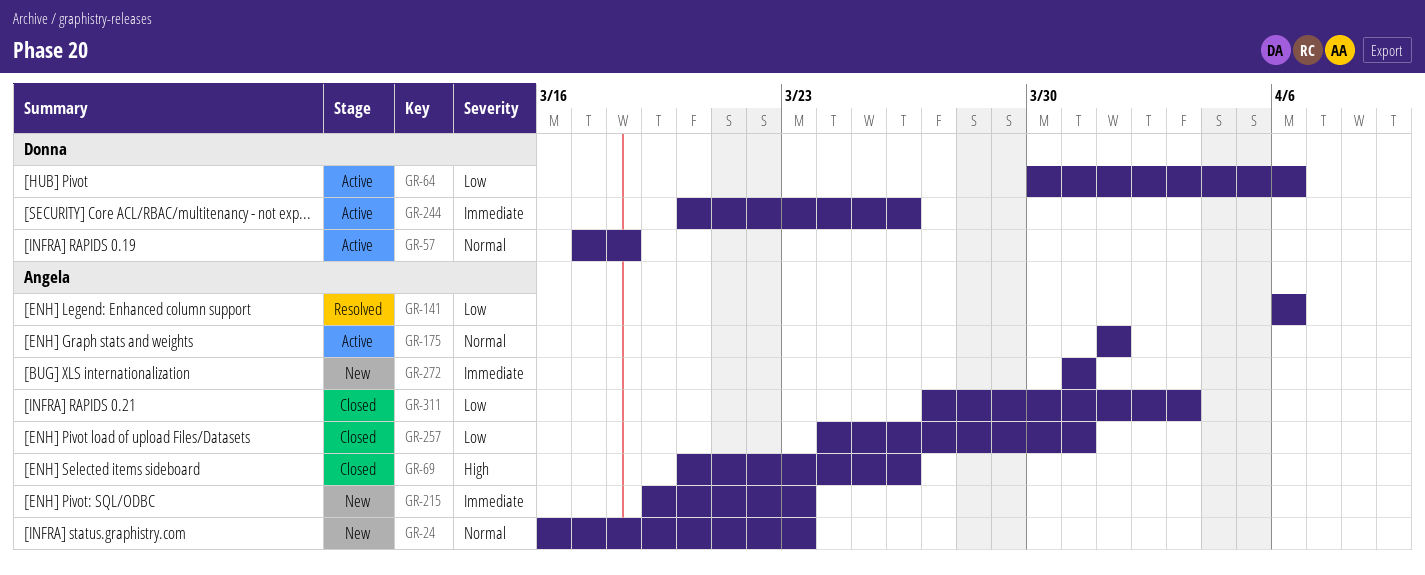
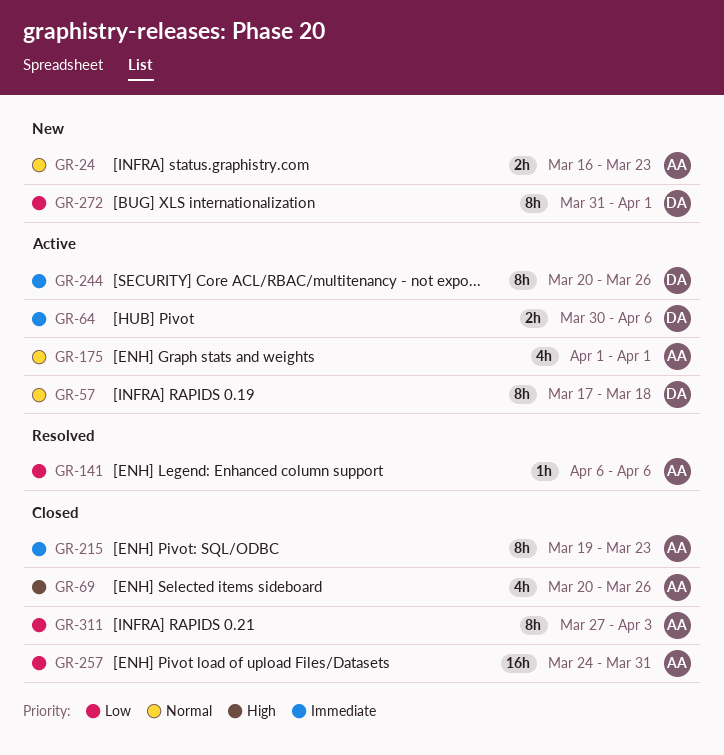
GR-64, priority: Low -> Immediate
GR-215, status: New -> Closed
GR-272, owner: Angela -> Donna
GR-272, priority: Immediate -> Low
GR-272, due: Mar 31 -> Apr 1

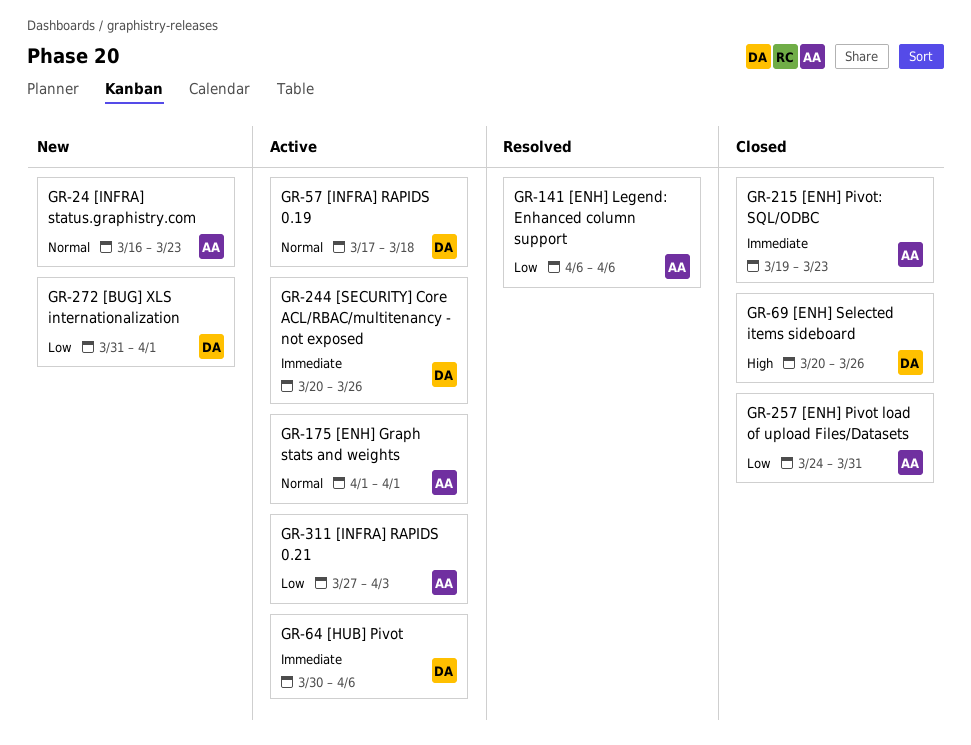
GR-69, owner: AA -> DA
GR-311, status: Closed -> Active

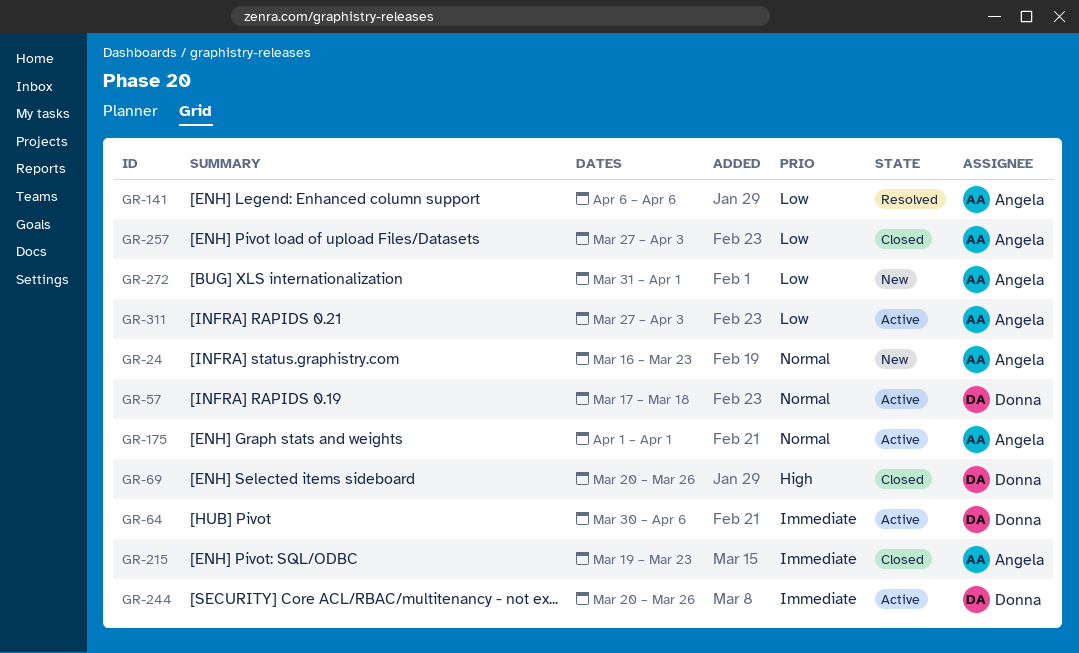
GR-257, start: Mar 24 -> Mar 27
GR-257, due: Mar 31 -> Apr 3
GR-272, owner: Donna -> Angela

